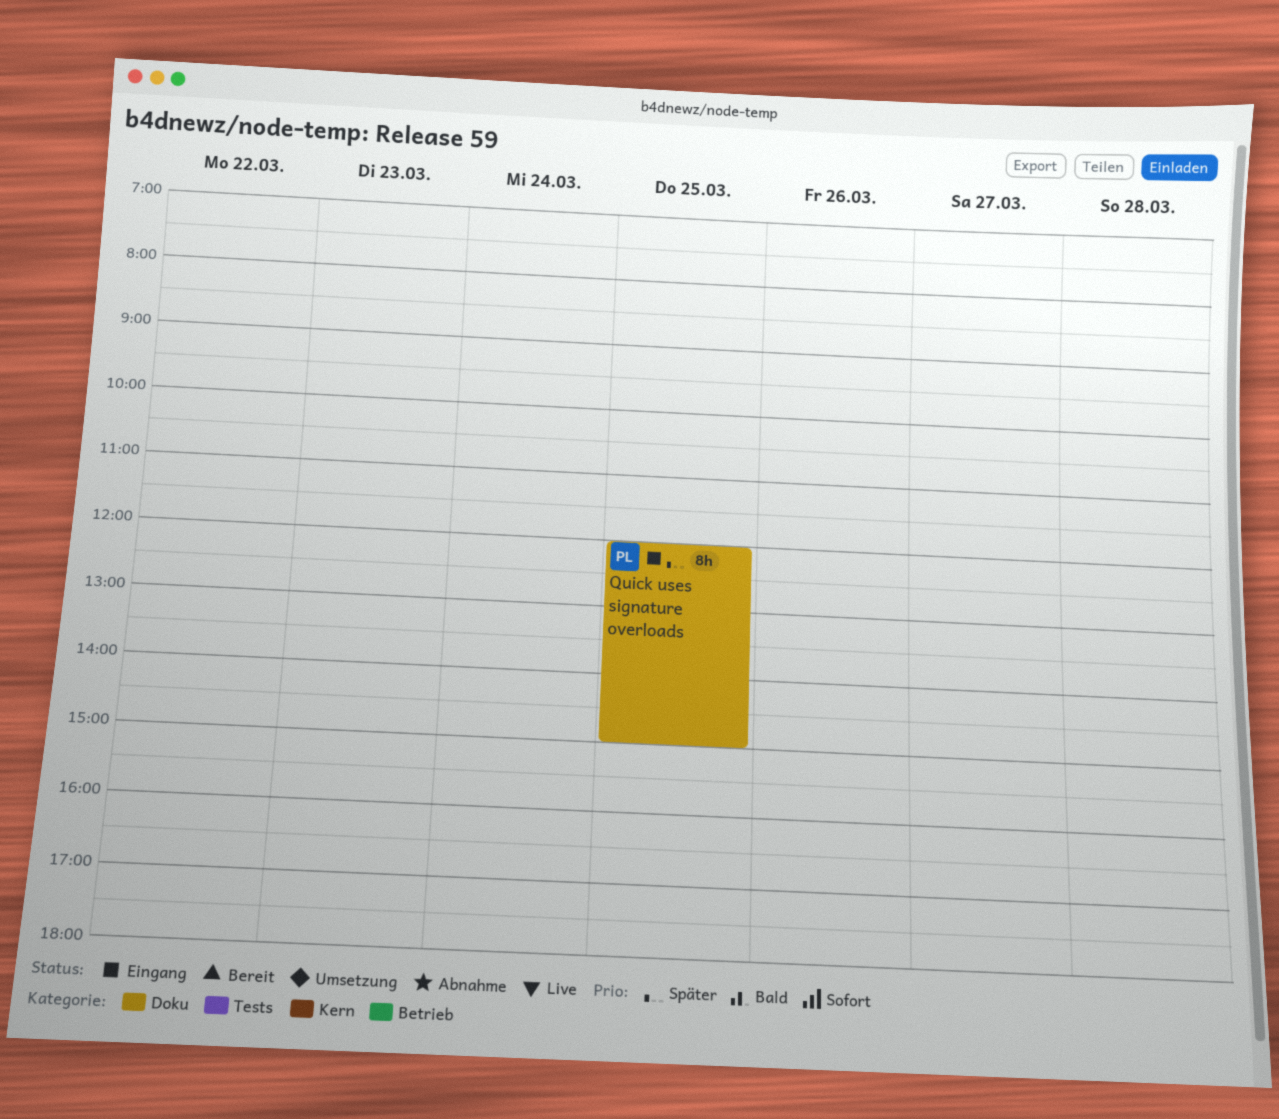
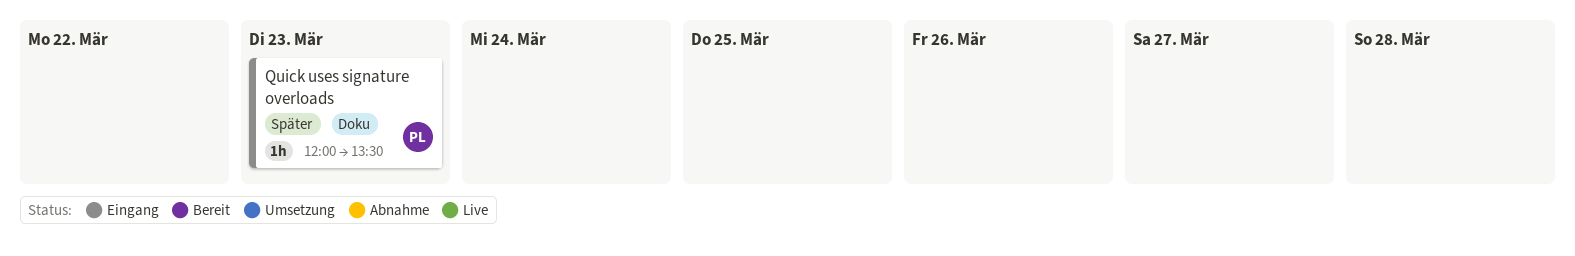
Quick uses signature overloads, estimate: 8h -> 1h
Quick uses signature overloads, day: Mar 25 -> Mar 23
Quick uses signature overloads, ends: 15:00 -> 13:30

